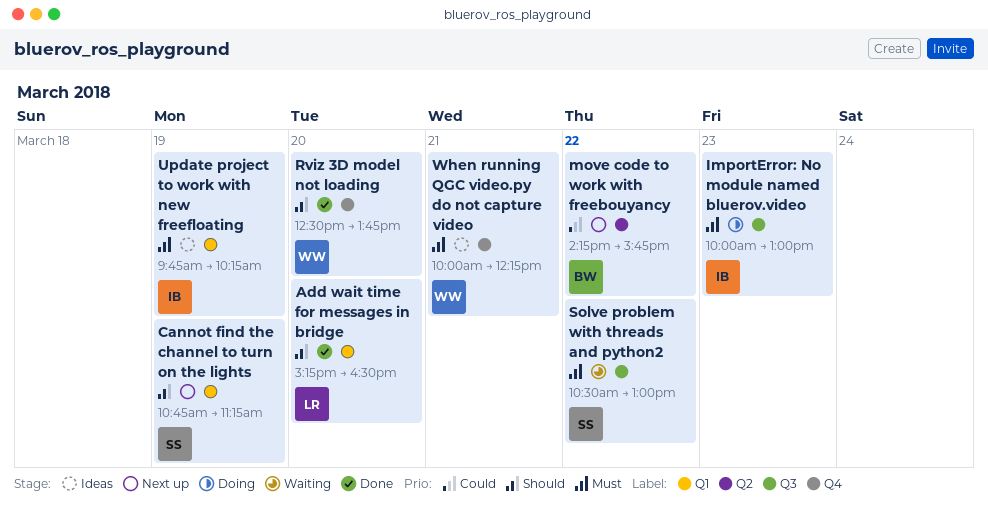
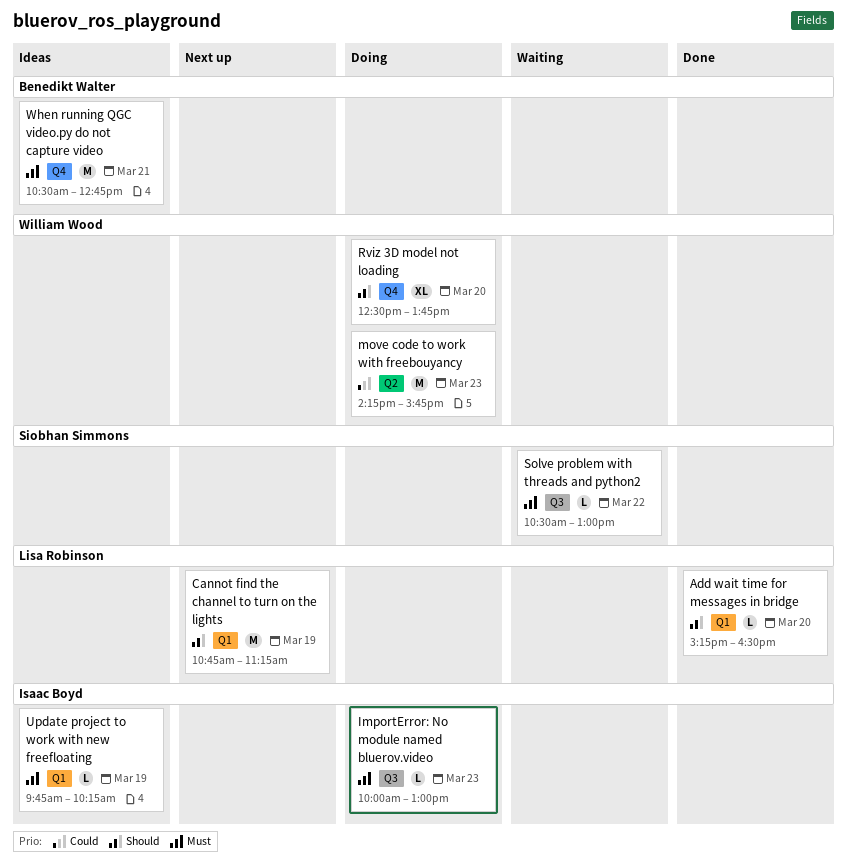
Cannot find the channel to turn on the lights, owner: Siobhan Simmons -> Lisa Robinson
move code to work with freebouyancy, status: Next up -> Doing
move code to work with freebouyancy, owner: Benedikt Walter -> William Wood
move code to work with freebouyancy, day: Mar 22 -> Mar 23
Rviz 3D model not loading, status: Done -> Doing
When running QGC video.py do not capture video, owner: William Wood -> Benedikt Walter
When running QGC video.py do not capture video, begins: 10:00 -> 10:30
When running QGC video.py do not capture video, ends: 12:15 -> 12:45

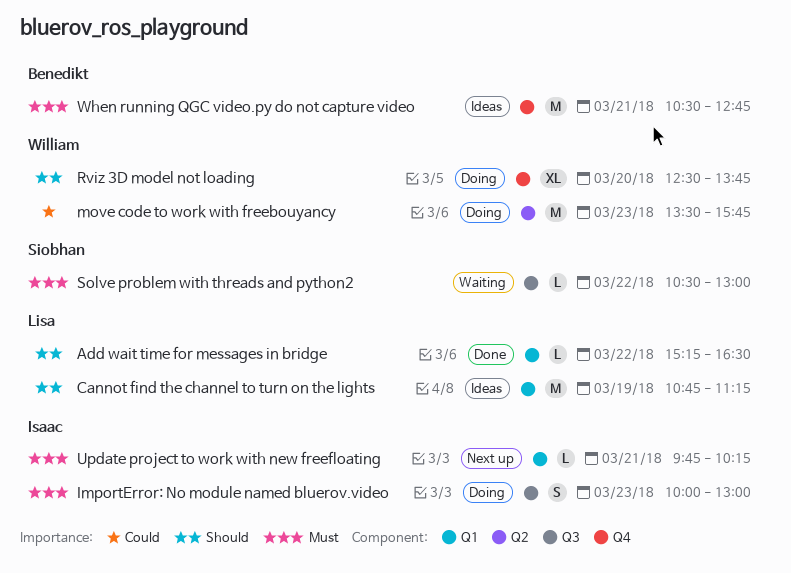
Add wait time for messages in bridge, day: Mar 20 -> Mar 22
Cannot find the channel to turn on the lights, status: Next up -> Ideas
ImportError: No module named bluerov.video, estimate: L -> S
move code to work with freebouyancy, begins: 14:15 -> 13:30
Update project to work with new freefloating, status: Ideas -> Next up
Update project to work with new freefloating, day: Mar 19 -> Mar 21

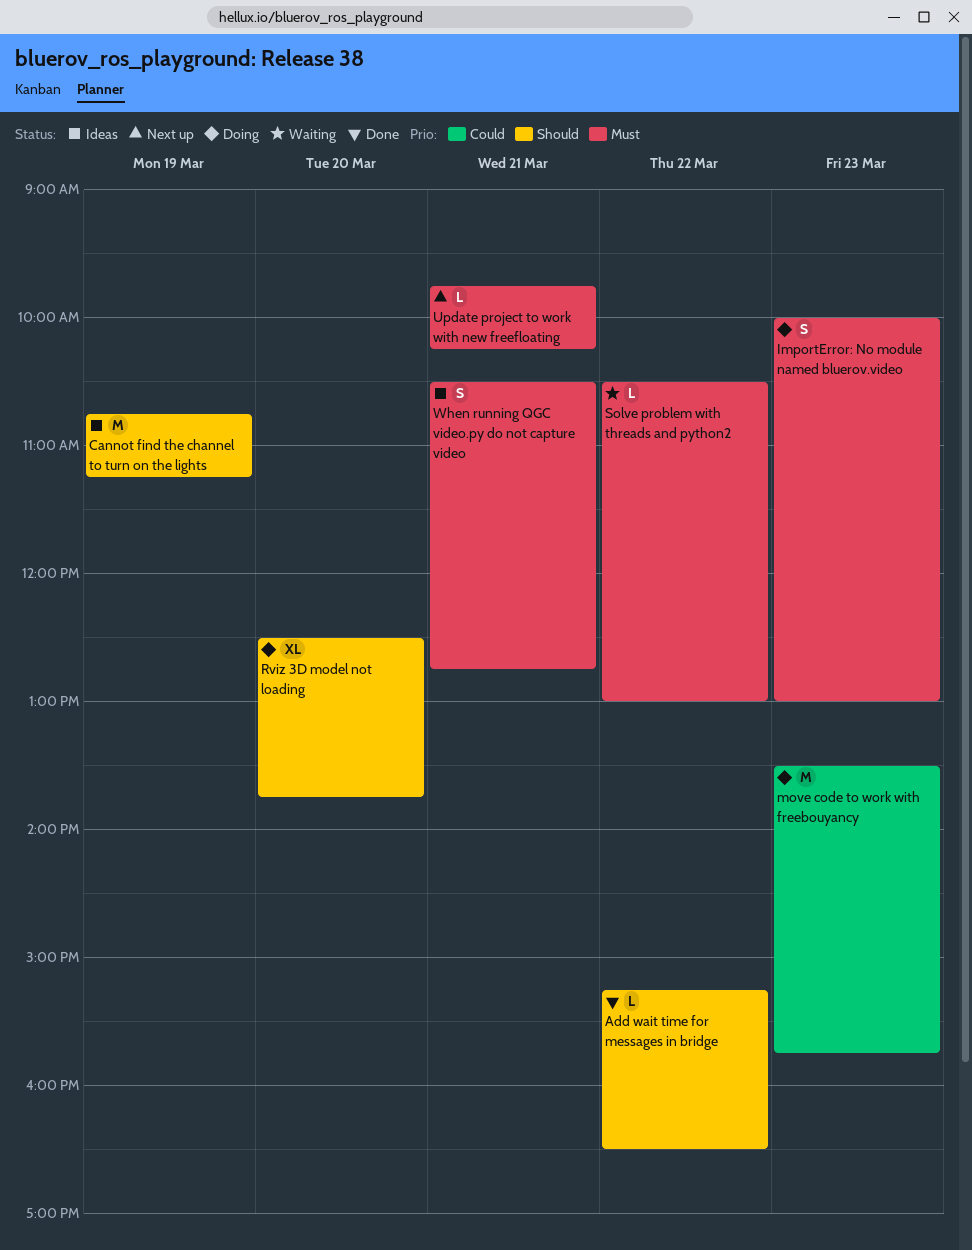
When running QGC video.py do not capture video, estimate: M -> S

